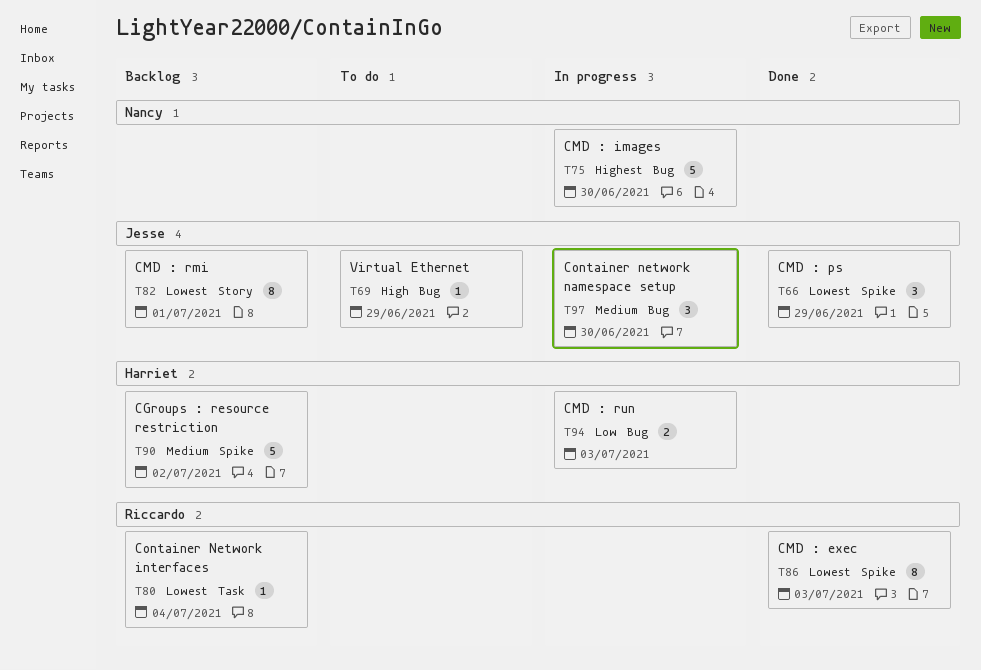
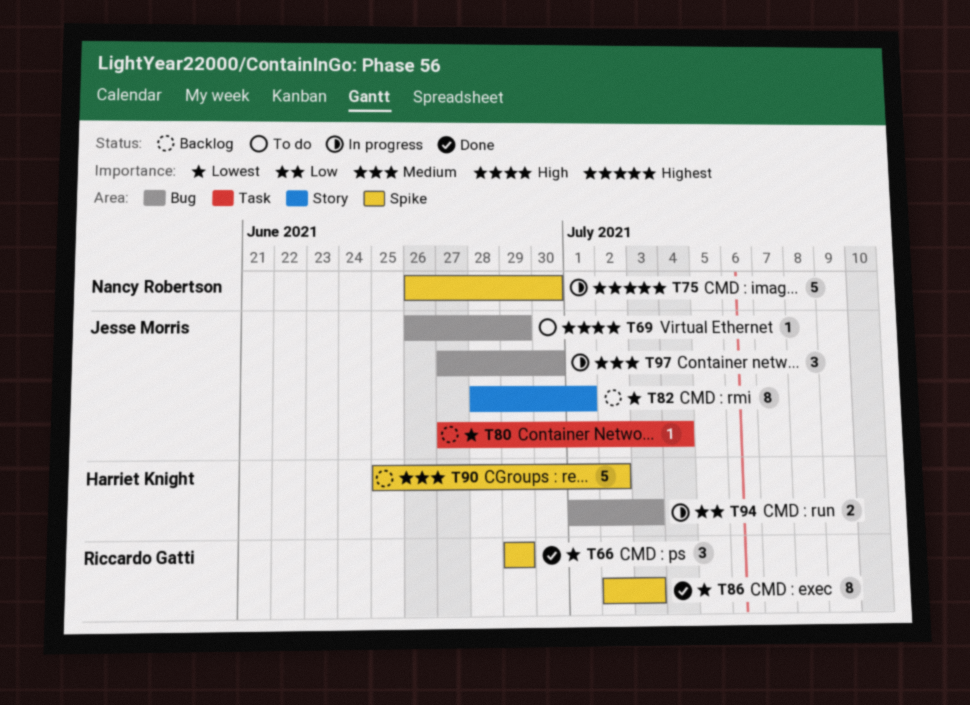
T66, owner: Jesse Morris -> Riccardo Gatti
T75, label: Bug -> Spike
T80, owner: Riccardo Gatti -> Jesse Morris

